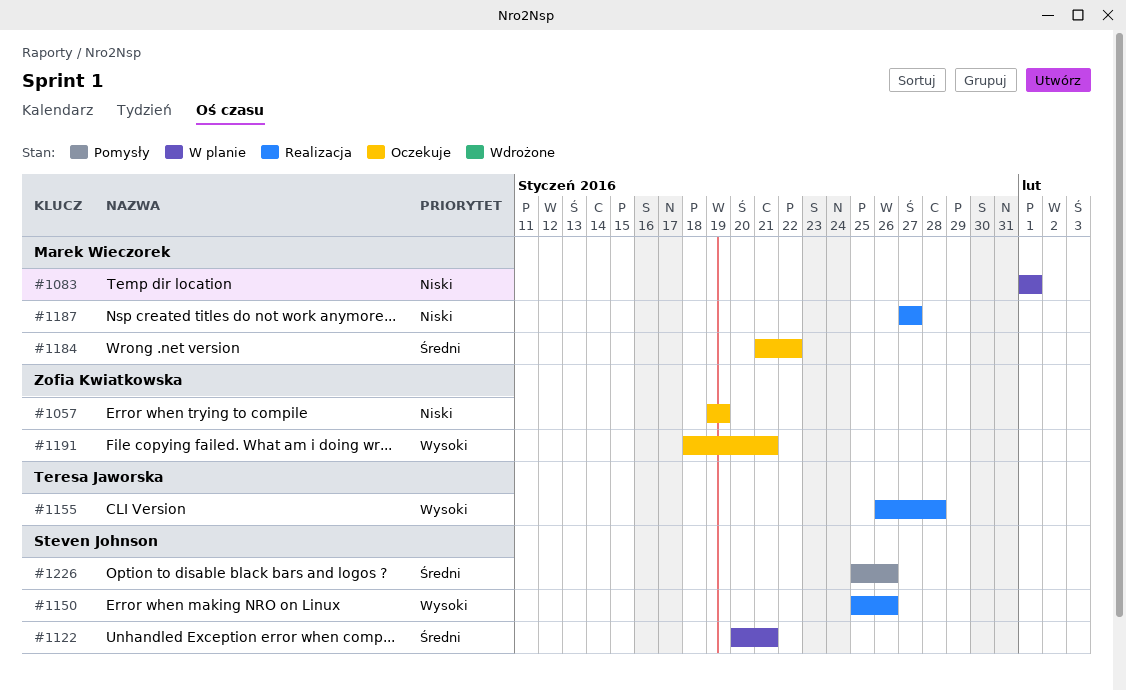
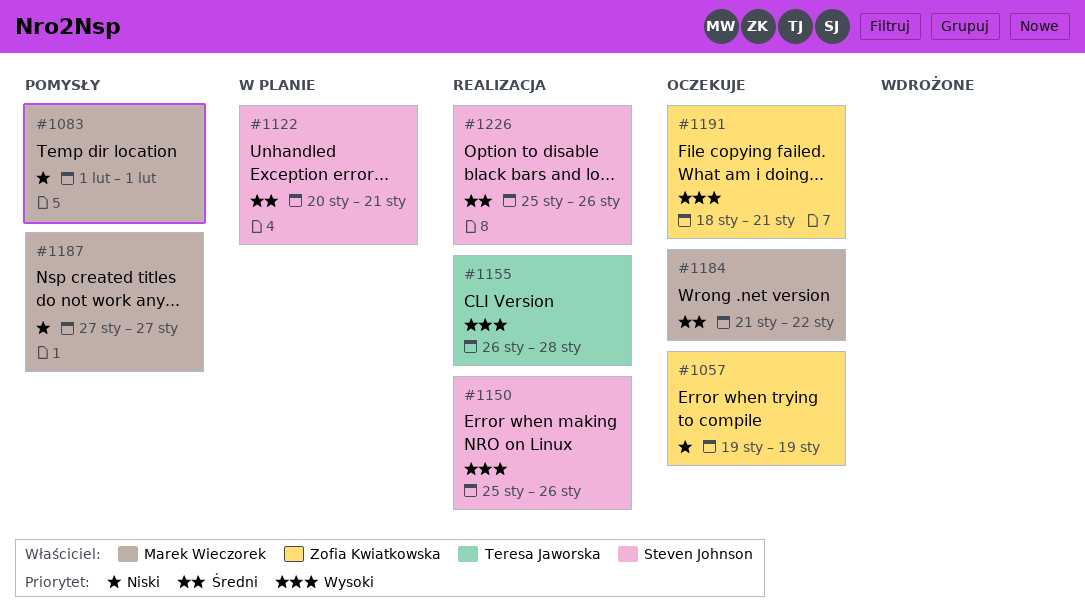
#1083, status: W planie -> Pomysły
#1187, status: Realizacja -> Pomysły
#1226, status: Pomysły -> Realizacja

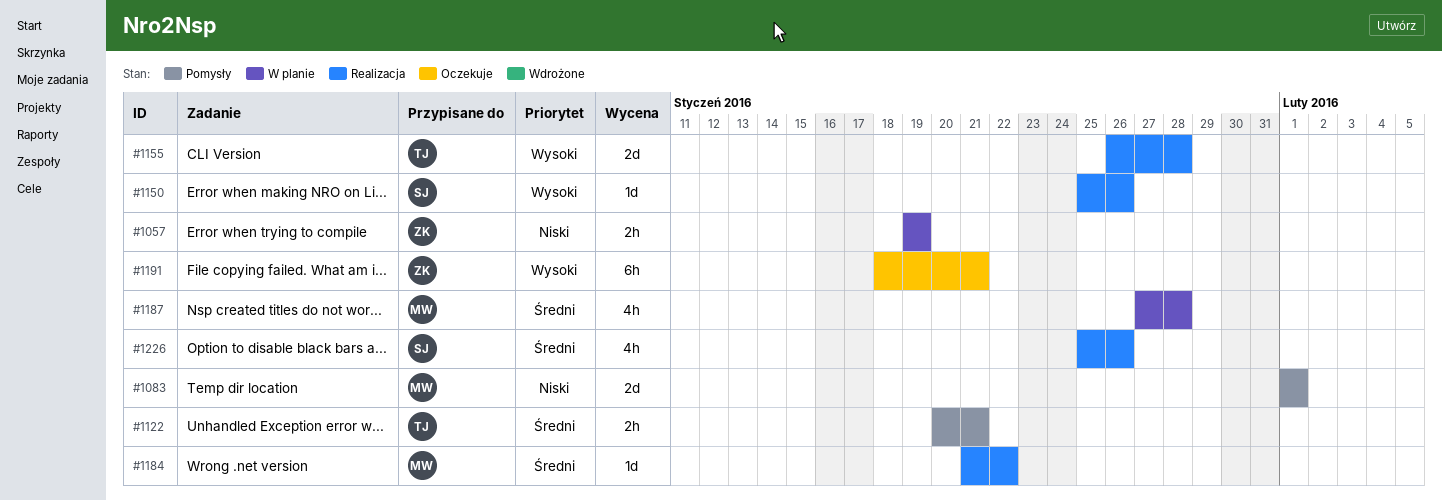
#1057, status: Oczekuje -> W planie
#1122, status: W planie -> Pomysły
#1122, owner: Steven Johnson -> Teresa Jaworska
#1184, status: Oczekuje -> Realizacja
#1187, status: Pomysły -> W planie
#1187, priority: Niski -> Średni
#1187, due: Jan 27 -> Jan 28

